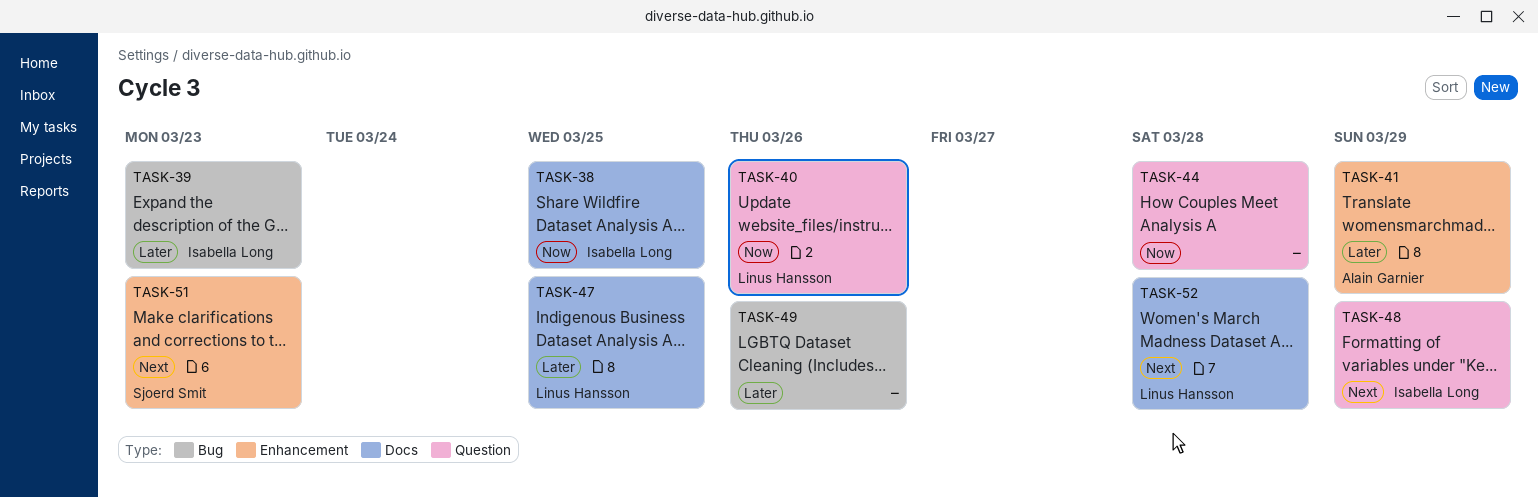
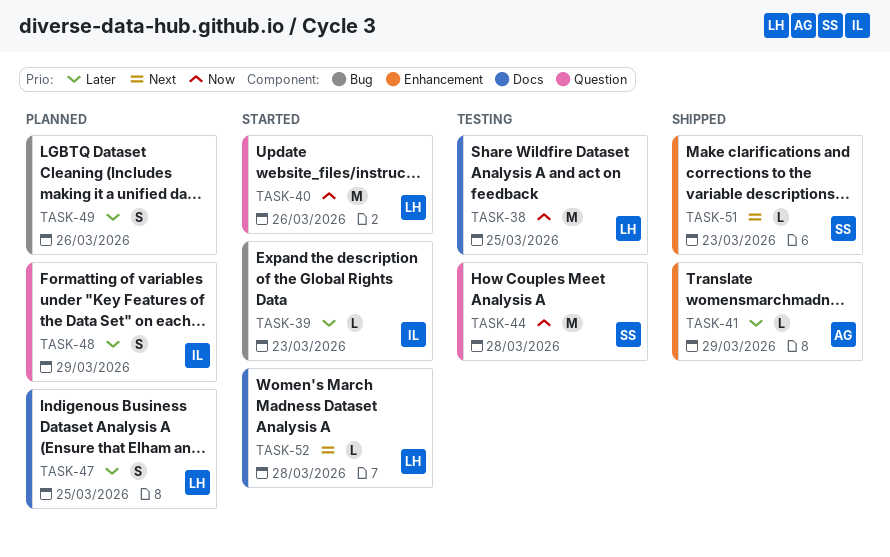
TASK-38, owner: Isabella Long -> Linus Hansson
TASK-44, owner: none -> Sjoerd Smit
TASK-48, priority: Next -> Later

